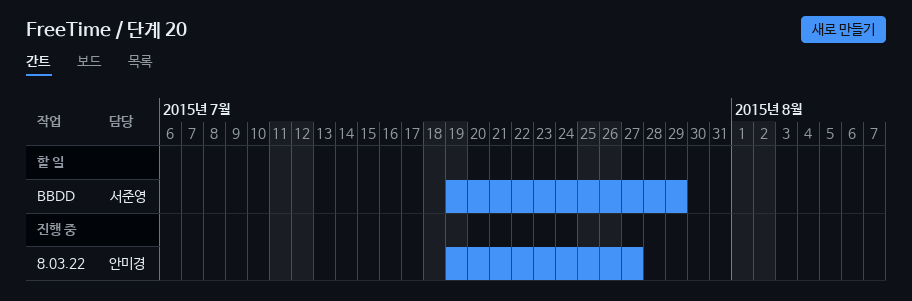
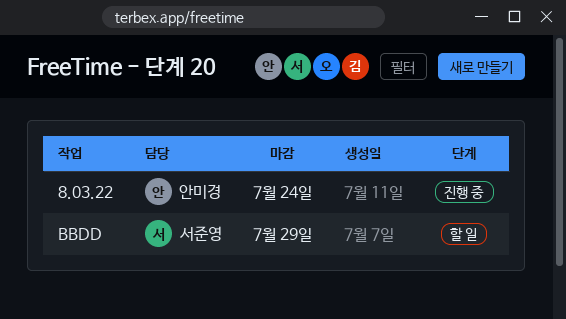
8.03.22, due: Jul 27 -> Jul 24

